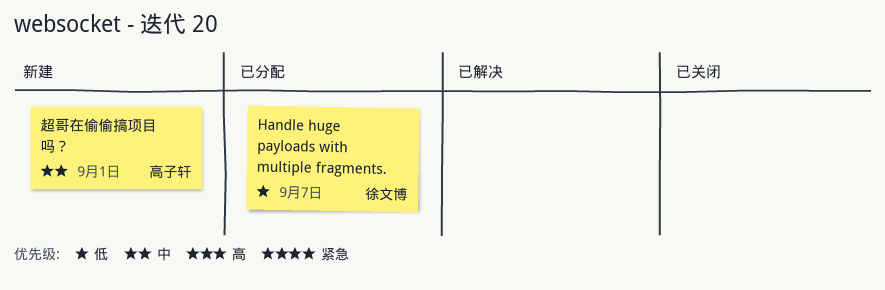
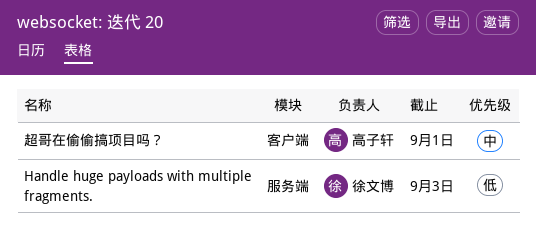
Handle huge payloads with multiple fragments., due: Sep 7 -> Sep 3

